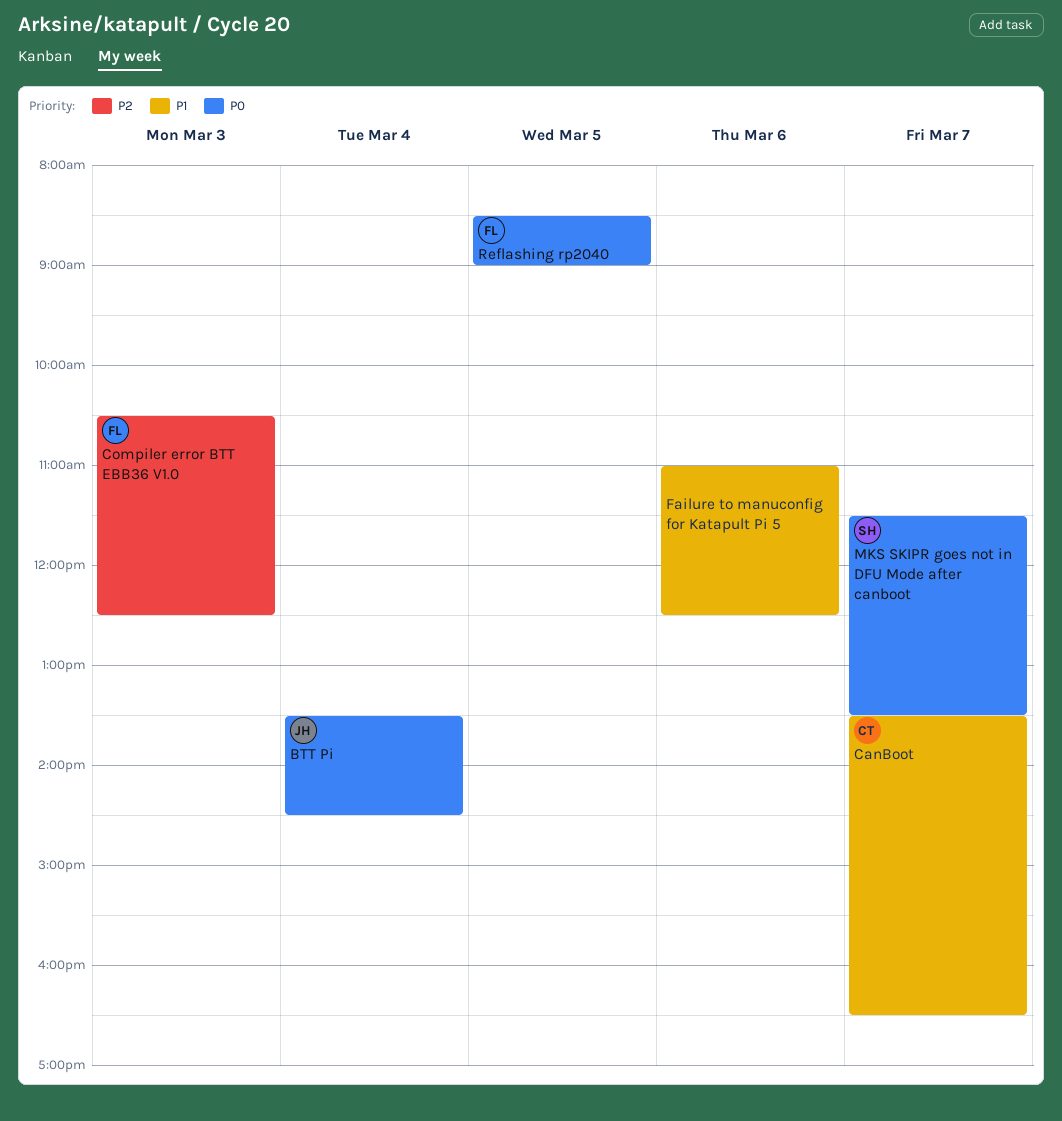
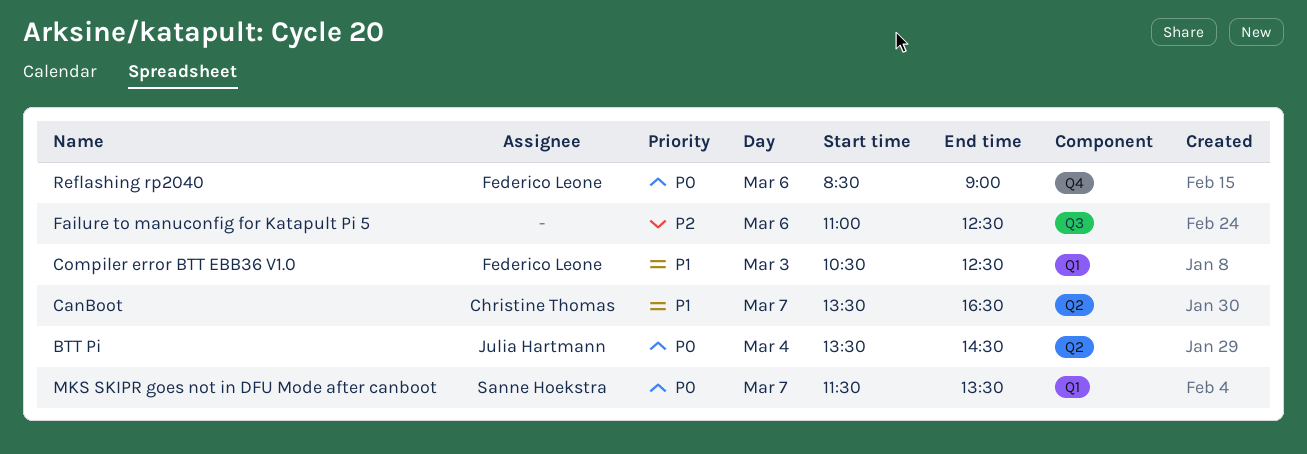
Compiler error BTT EBB36 V1.0, priority: P2 -> P1
Failure to manuconfig for Katapult Pi 5, priority: P1 -> P2
Reflashing rp2040, day: Mar 5 -> Mar 6

